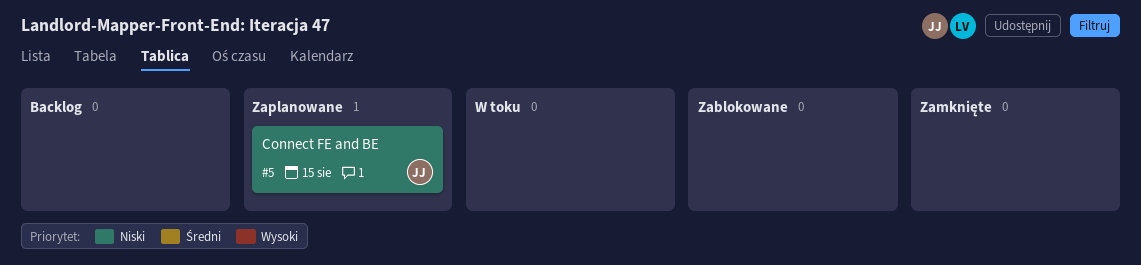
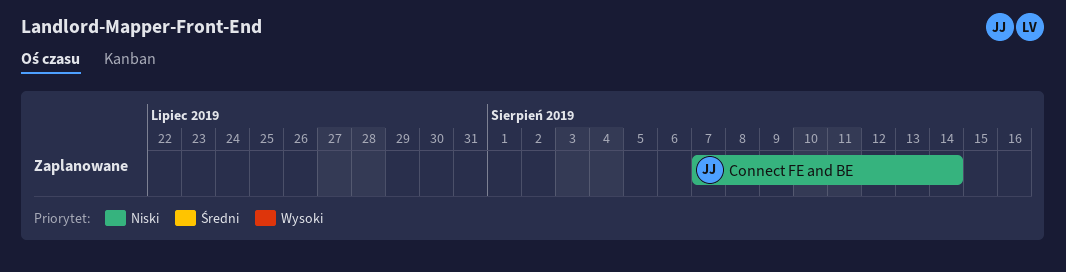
Connect FE and BE, due: Aug 15 -> Aug 14

